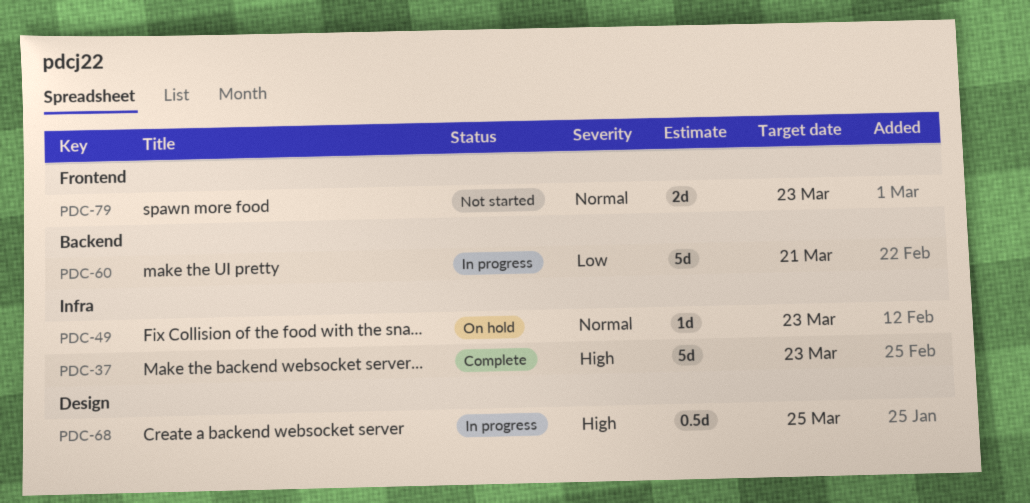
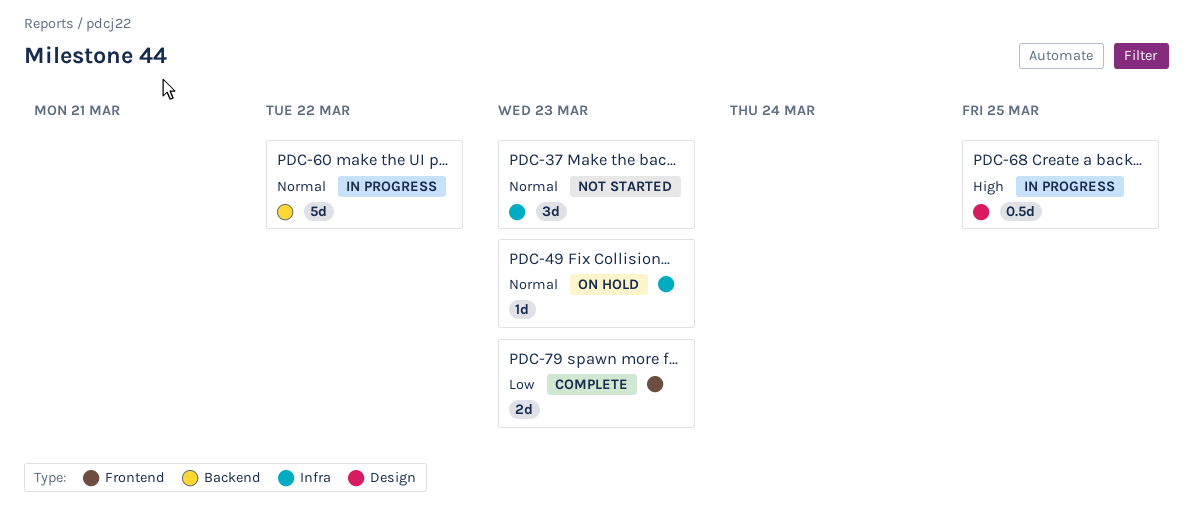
PDC-37, status: Complete -> Not started
PDC-37, priority: High -> Normal
PDC-37, estimate: 5d -> 3d
PDC-60, priority: Low -> Normal
PDC-60, due: Mar 21 -> Mar 22
PDC-79, status: Not started -> Complete
PDC-79, priority: Normal -> Low

